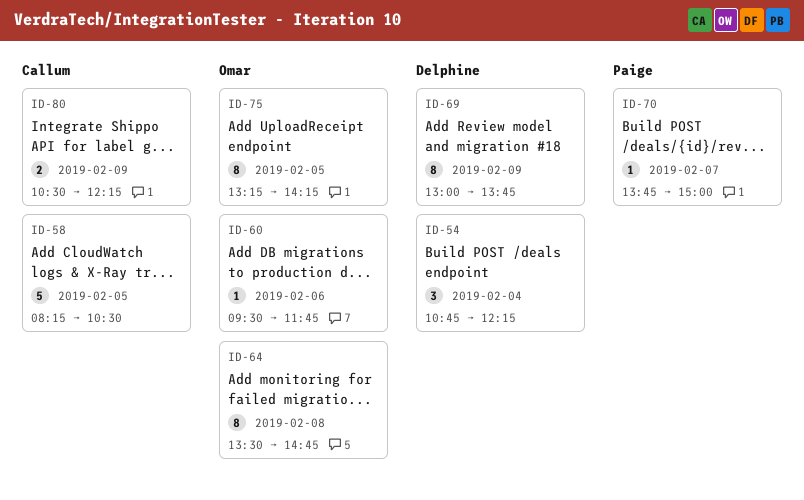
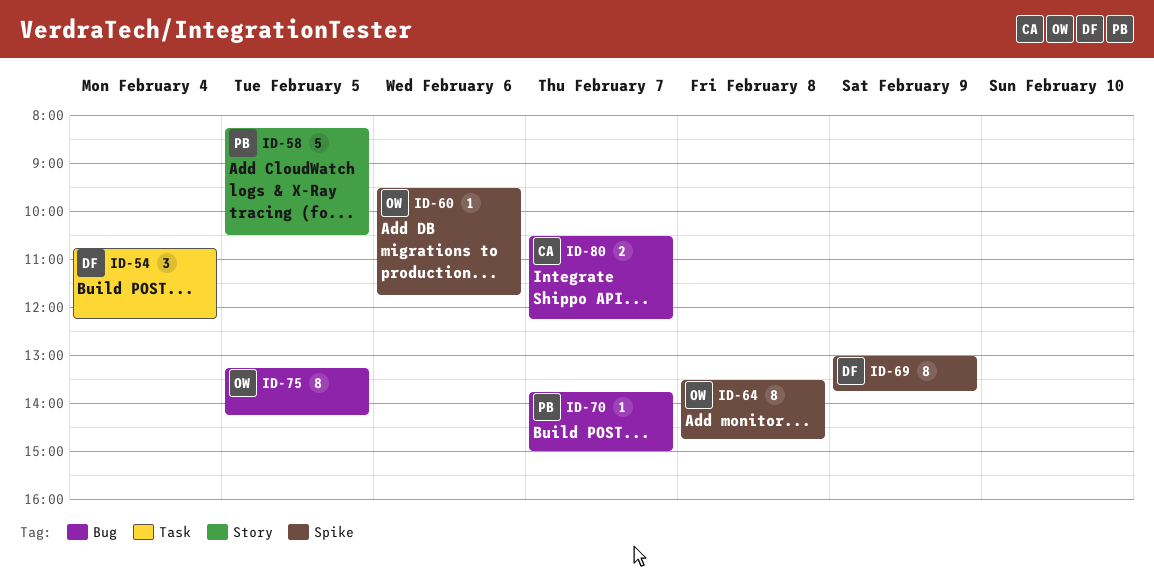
ID-58, owner: Callum -> Paige
ID-80, day: Feb 9 -> Feb 7

